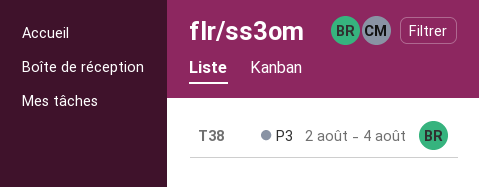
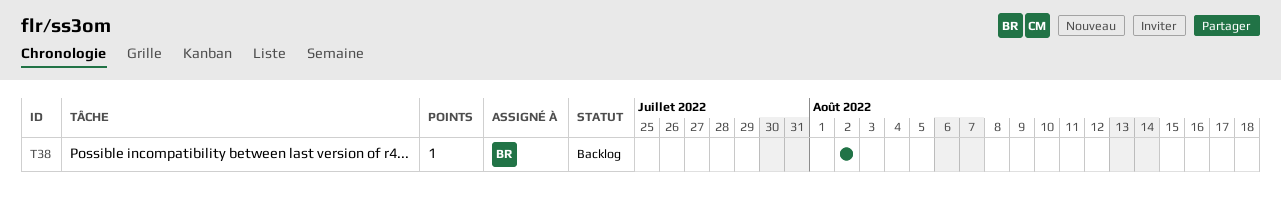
T38, due: Aug 4 -> Aug 2

